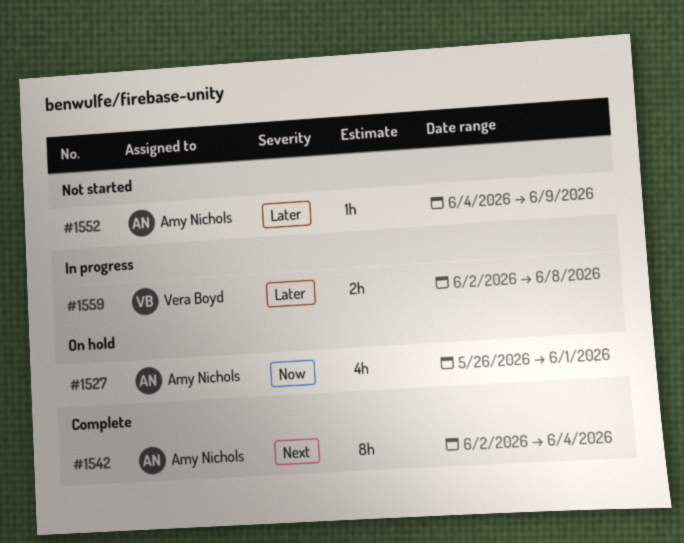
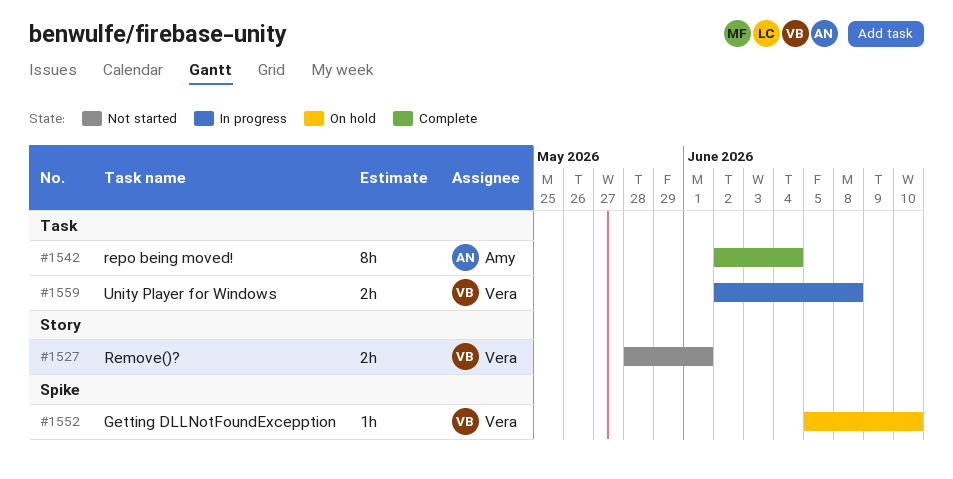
#1527, status: On hold -> Not started
#1527, owner: Amy Nichols -> Vera Boyd
#1527, estimate: 4h -> 2h
#1527, start: May 26 -> May 28
#1552, status: Not started -> On hold
#1552, owner: Amy Nichols -> Vera Boyd
#1552, start: Jun 4 -> Jun 5
#1552, due: Jun 9 -> Jun 10

